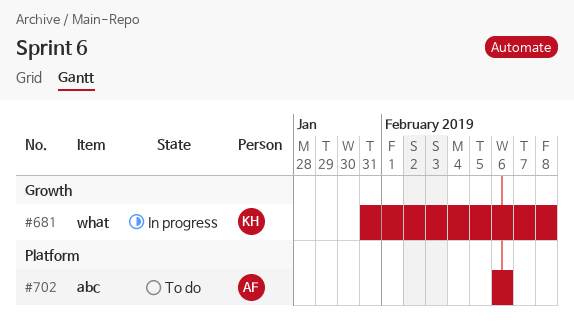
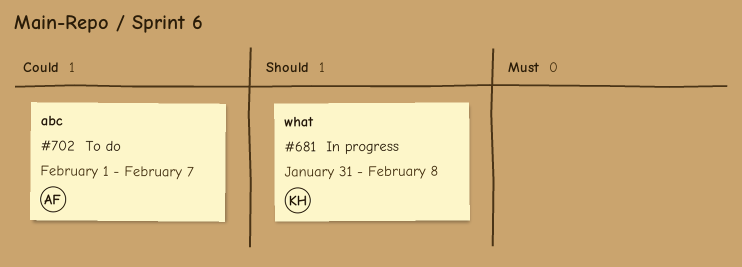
#702, start: Feb 6 -> Feb 1
#702, due: Feb 6 -> Feb 7

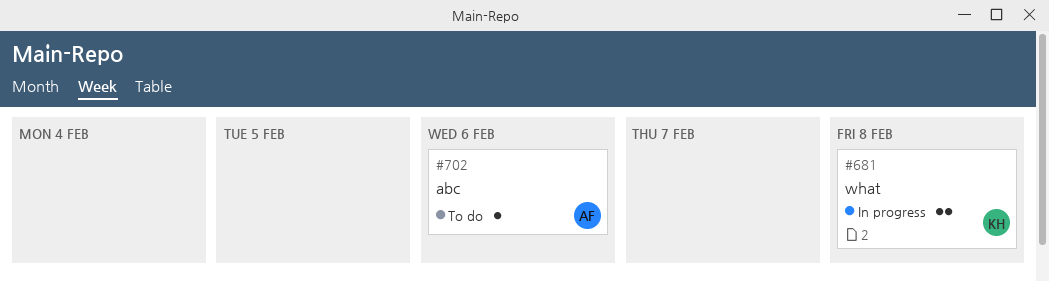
#702, due: Feb 7 -> Feb 6

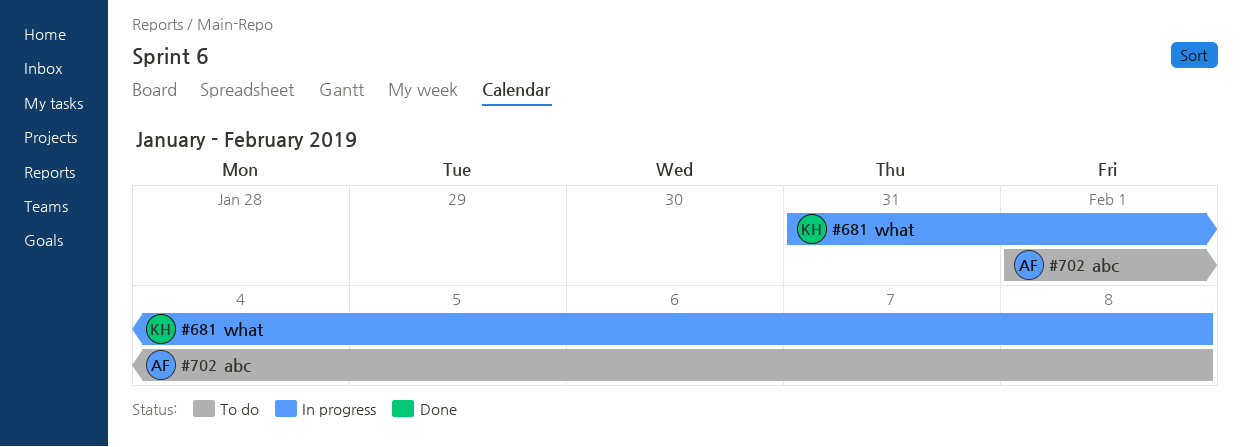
#702, due: Feb 6 -> Feb 8

